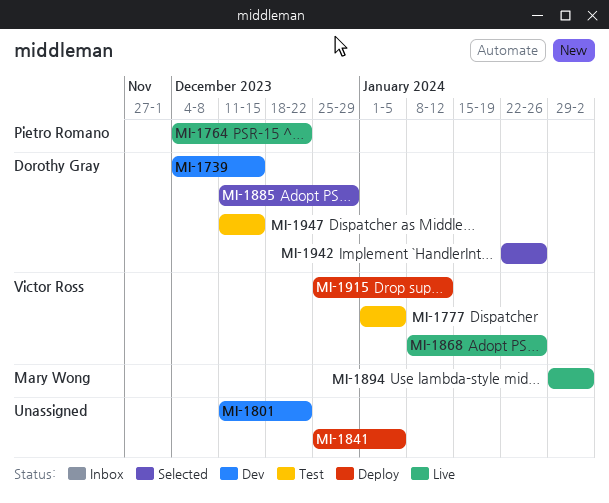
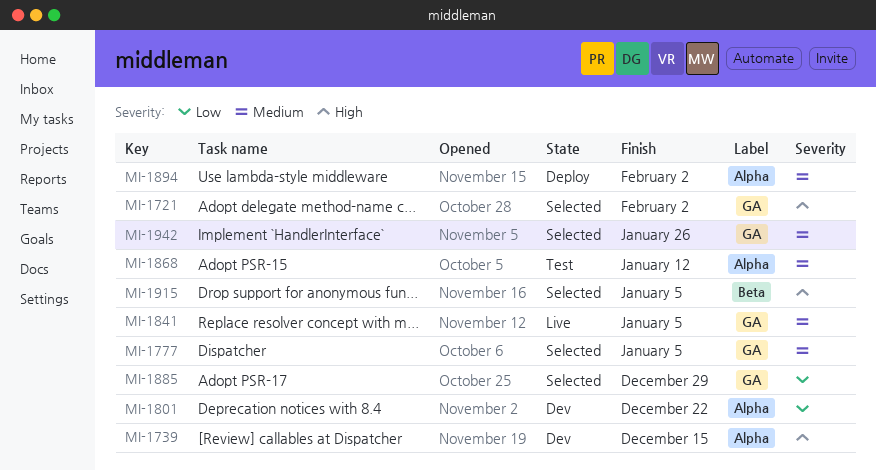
MI-1721: none -> present
MI-1764: present -> none
MI-1777, status: Test -> Selected
MI-1841, status: Deploy -> Live
MI-1868, status: Live -> Test
MI-1868, due: Jan 26 -> Jan 12
MI-1894, status: Live -> Deploy
MI-1915, status: Deploy -> Selected
MI-1915, due: Jan 12 -> Jan 5
MI-1947: present -> none

